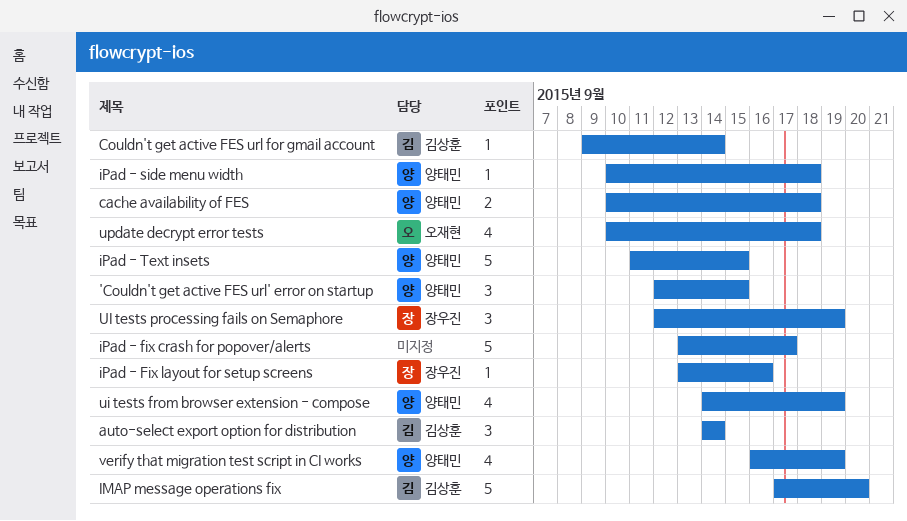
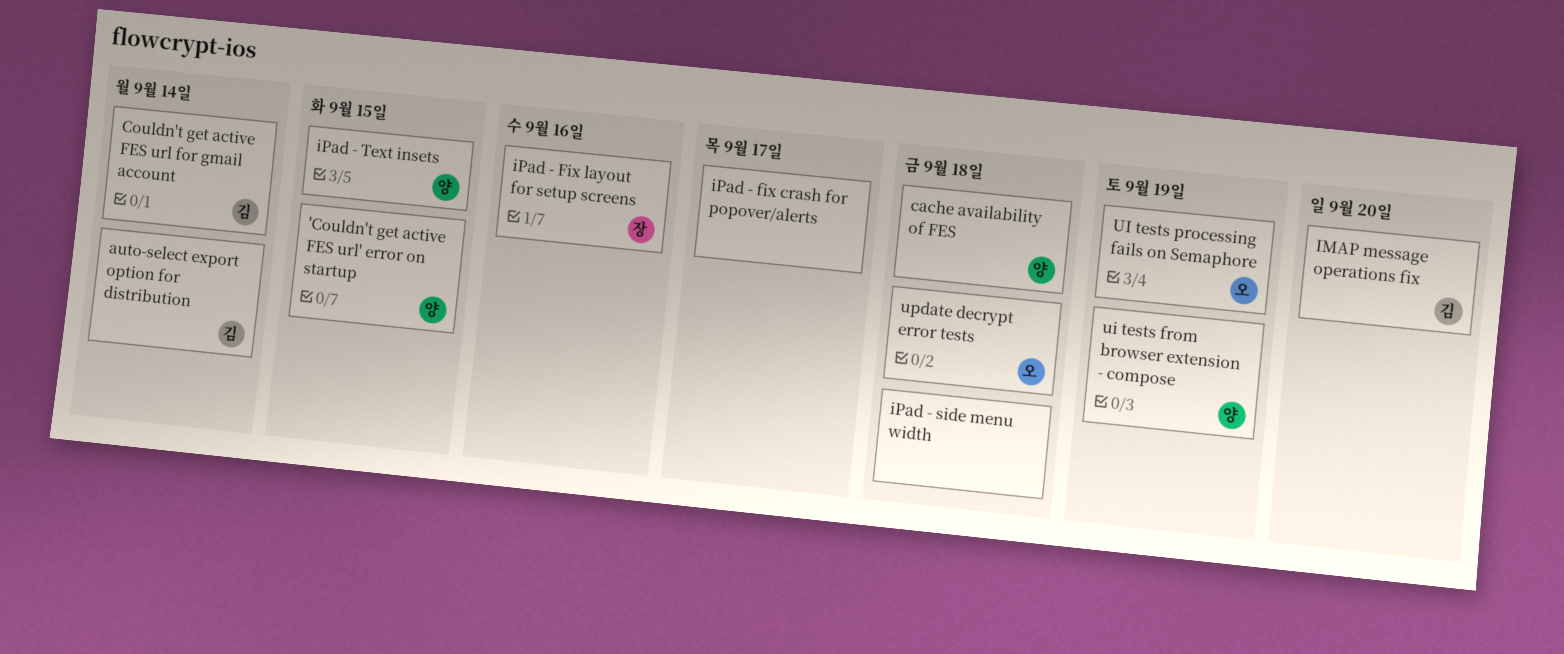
iPad - side menu width, owner: 양태민 -> none
UI tests processing fails on Semaphore, owner: 장우진 -> 오재현
verify that migration test script in CI works: present -> none

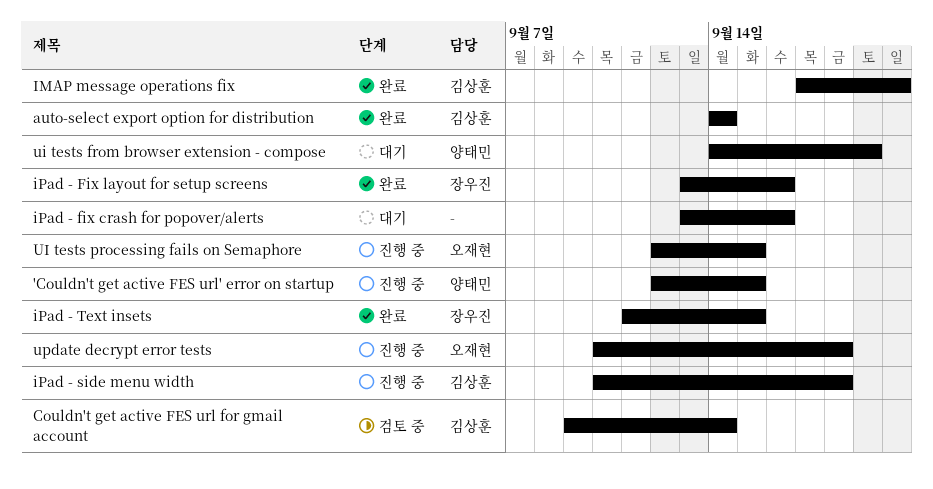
cache availability of FES: present -> none
iPad - fix crash for popover/alerts, due: Sep 17 -> Sep 16
iPad - side menu width, owner: none -> 김상훈
iPad - Text insets, owner: 양태민 -> 장우진
UI tests processing fails on Semaphore, due: Sep 19 -> Sep 15

